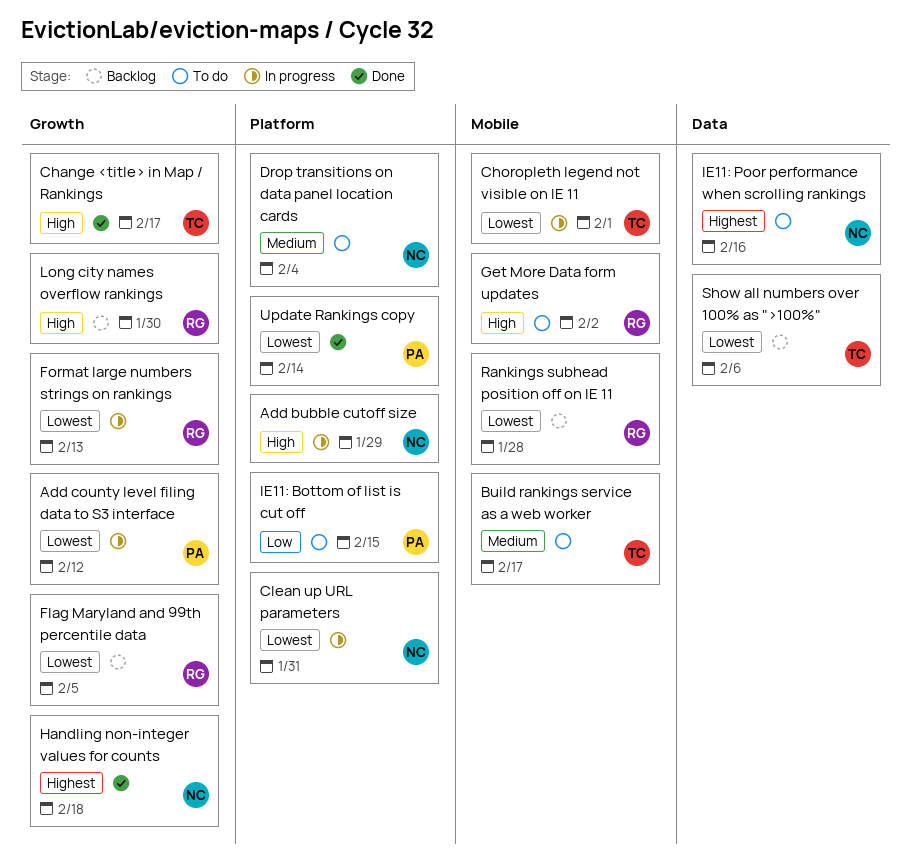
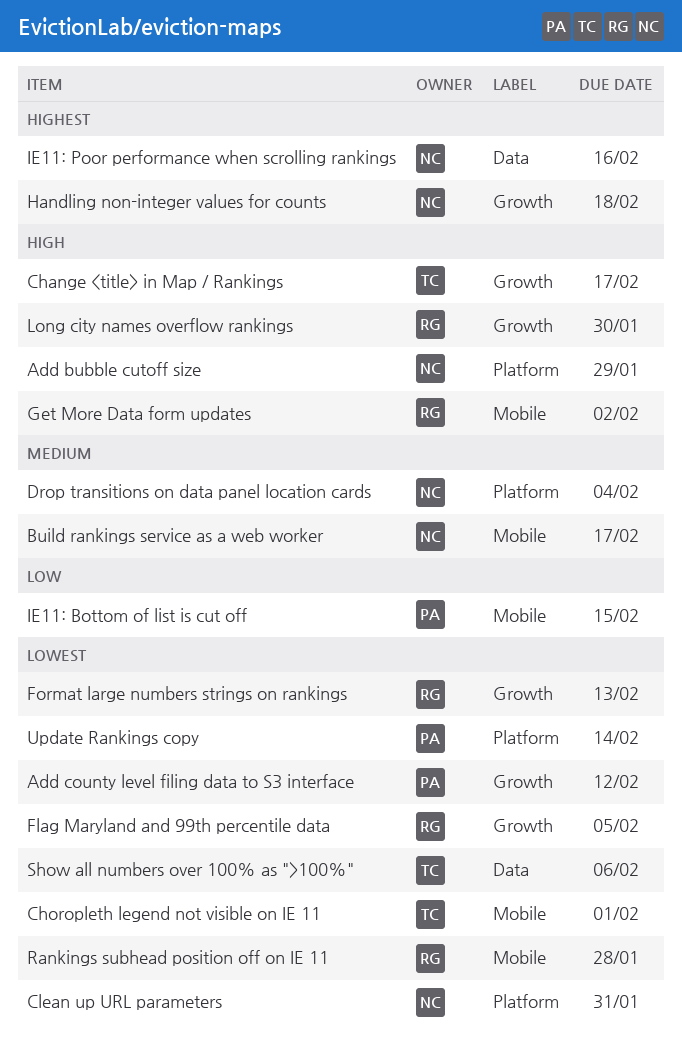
Build rankings service as a web worker, owner: TC -> NC
IE11: Bottom of list is cut off, label: Platform -> Mobile

